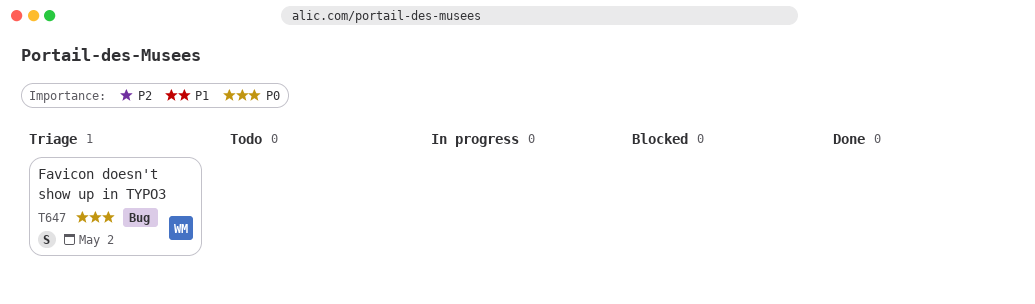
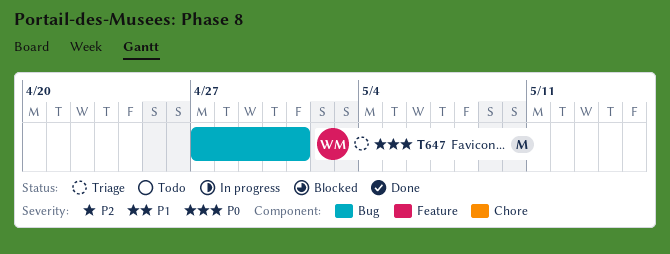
T647, estimate: S -> M
T647, due: May 2 -> May 1

